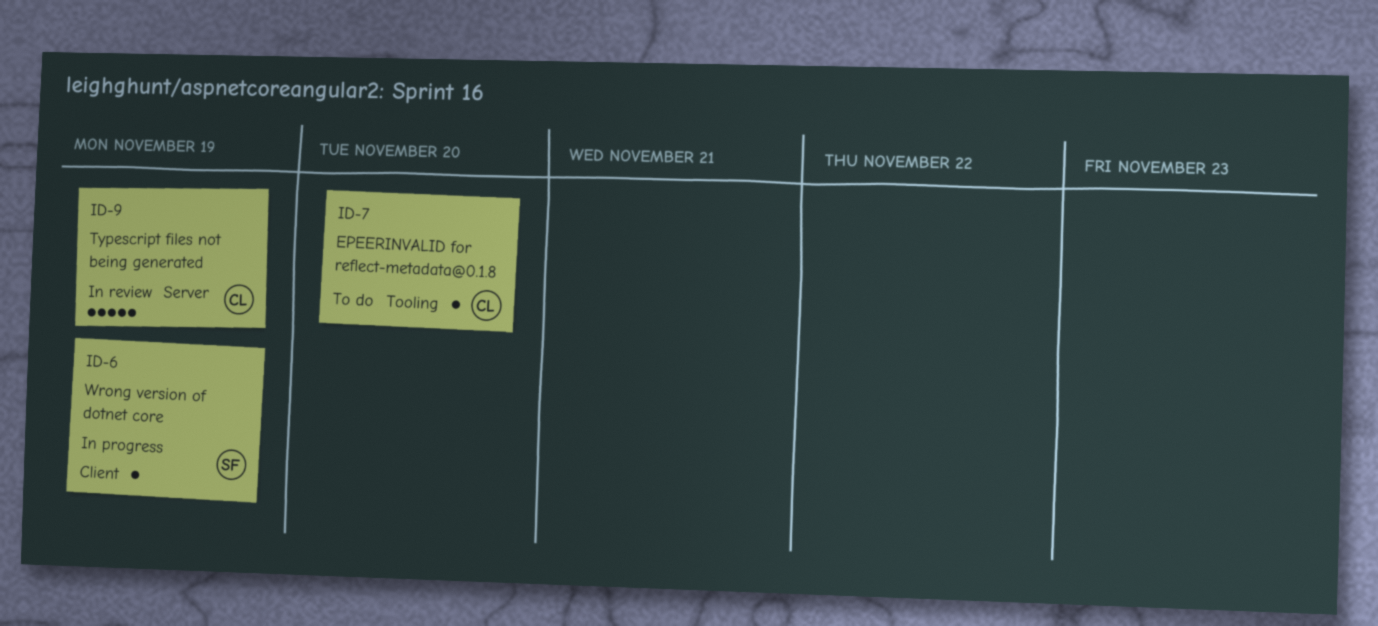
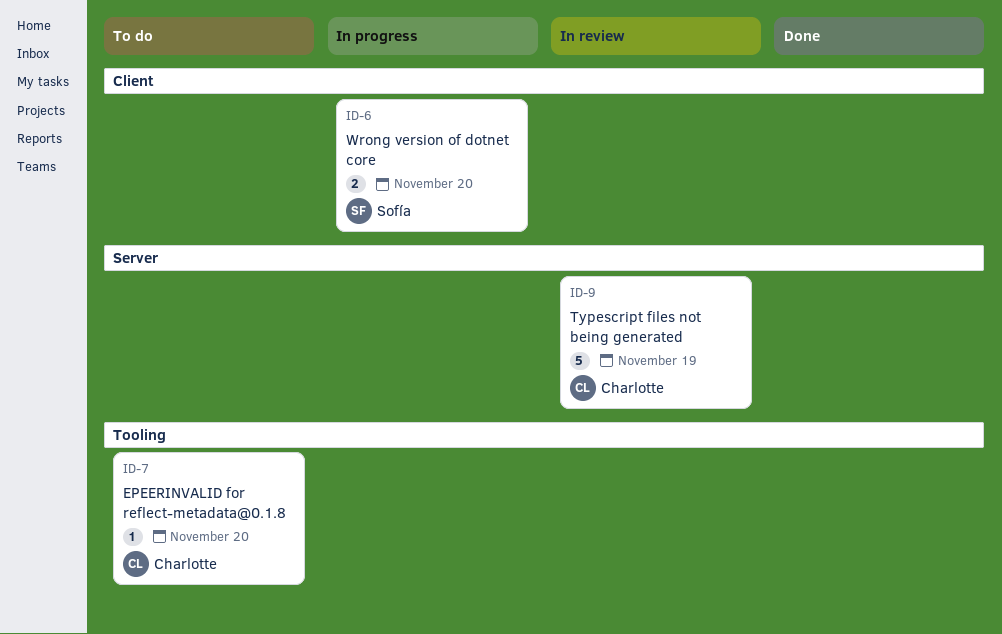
ID-6, estimate: 1 -> 2
ID-6, due: Nov 19 -> Nov 20

